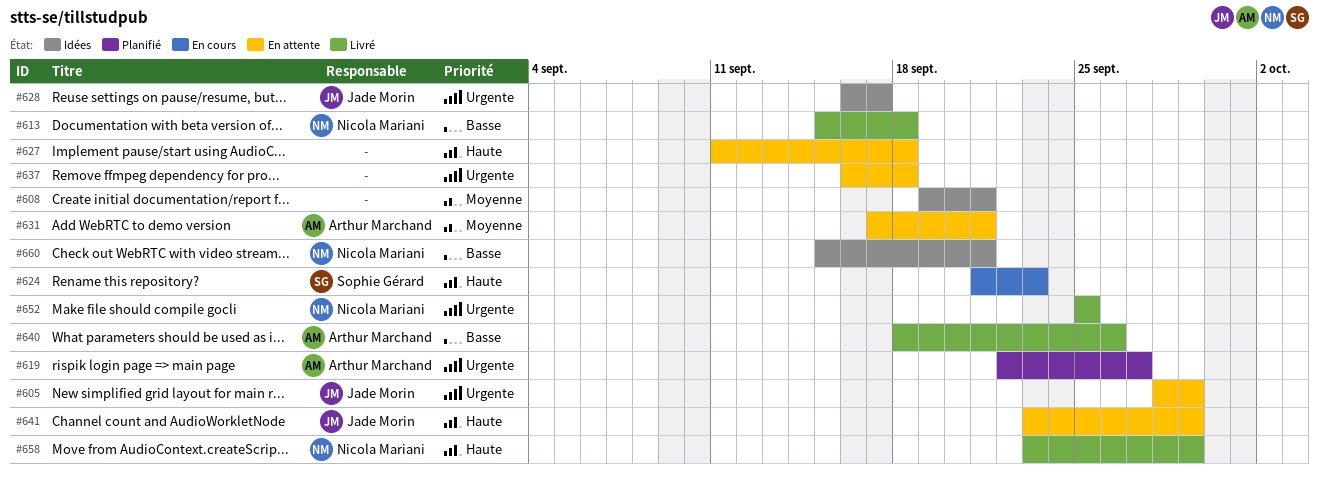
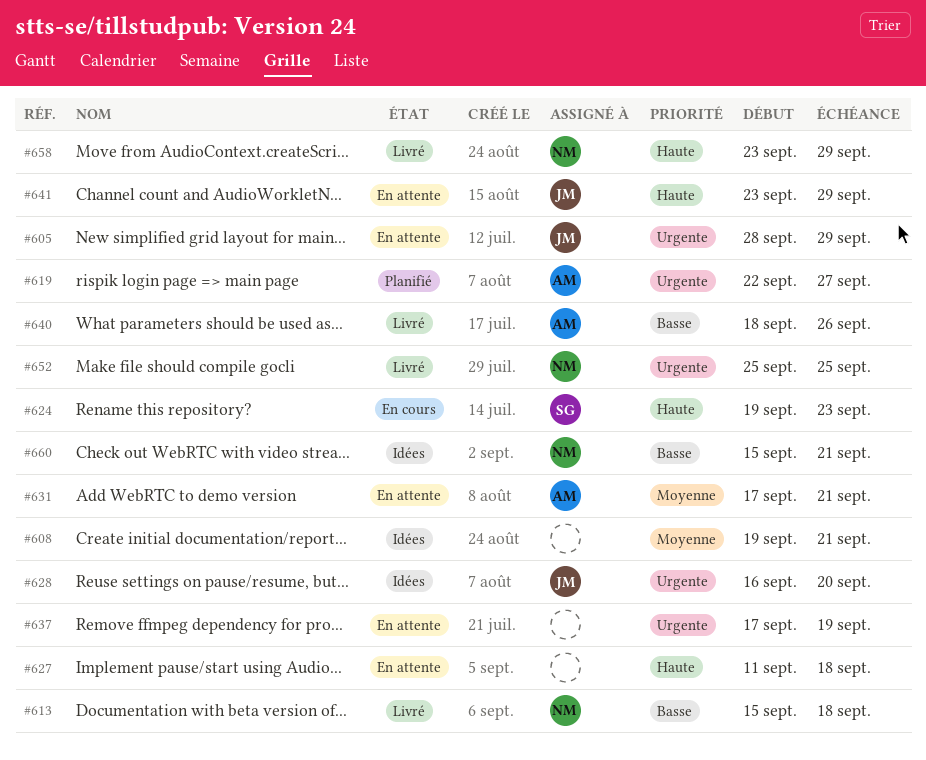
#624, start: Sep 21 -> Sep 19
#628, due: Sep 17 -> Sep 20
#637, start: Sep 16 -> Sep 17
#637, due: Sep 18 -> Sep 19

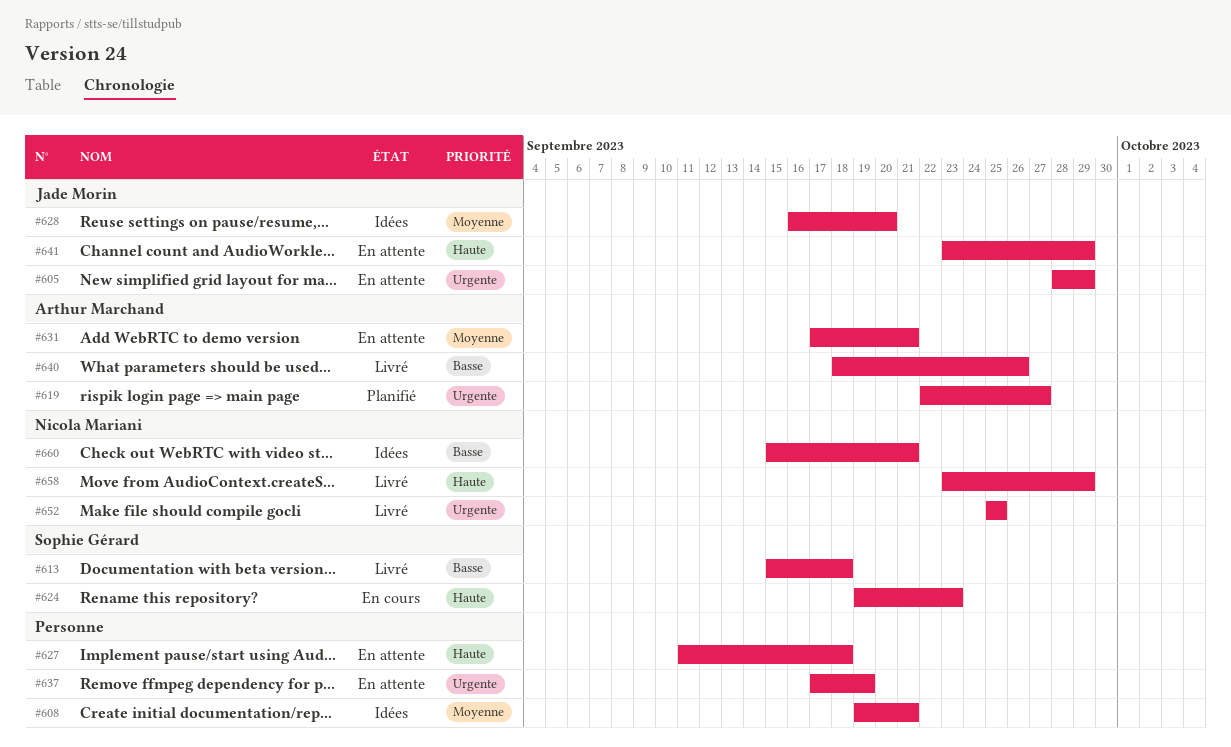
#613, owner: Nicola Mariani -> Sophie Gérard
#628, priority: Urgente -> Moyenne

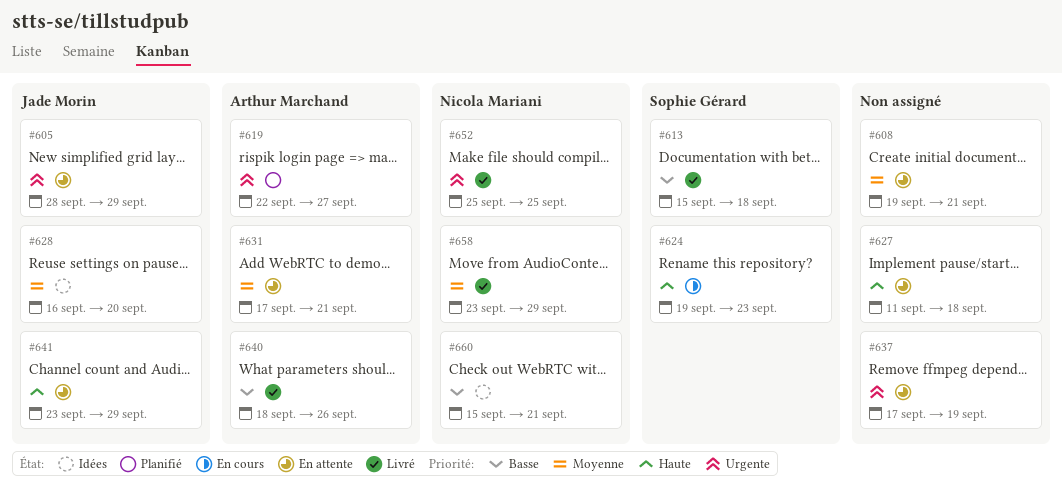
#608, status: Idées -> En attente
#658, priority: Haute -> Moyenne

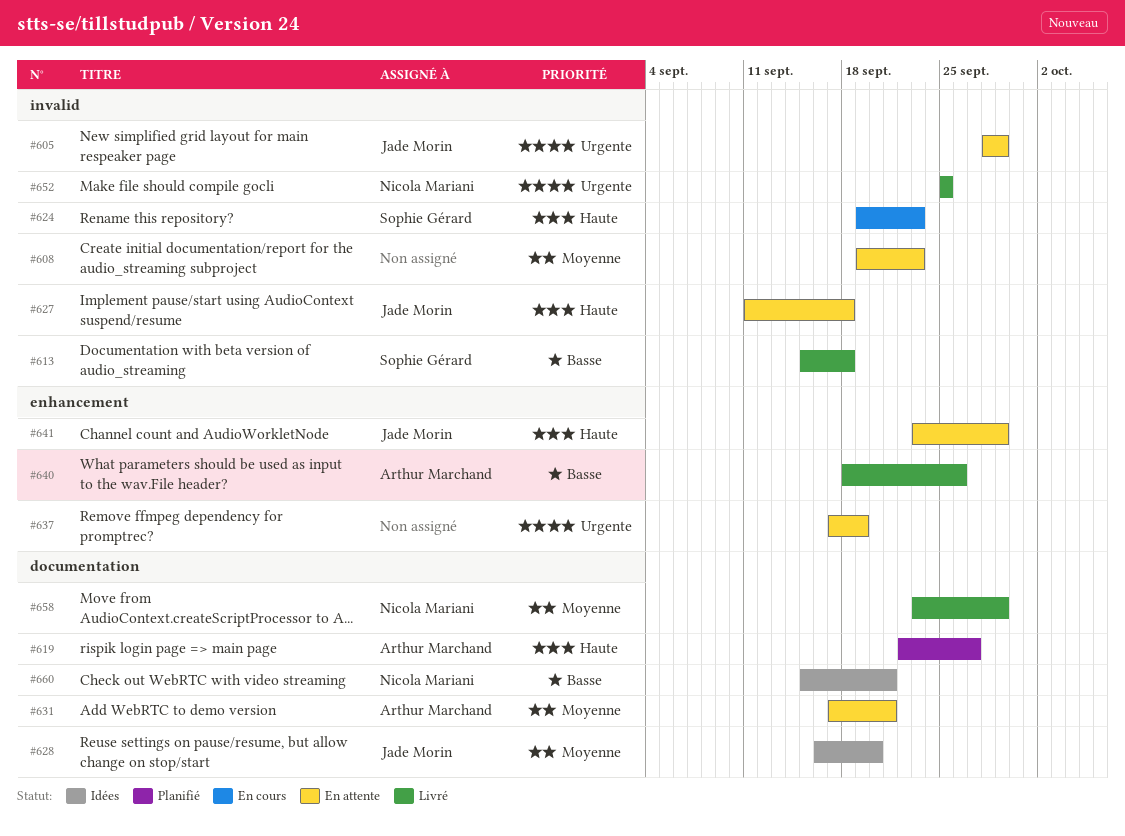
#608, due: Sep 21 -> Sep 23
#619, priority: Urgente -> Haute
#627, owner: none -> Jade Morin

